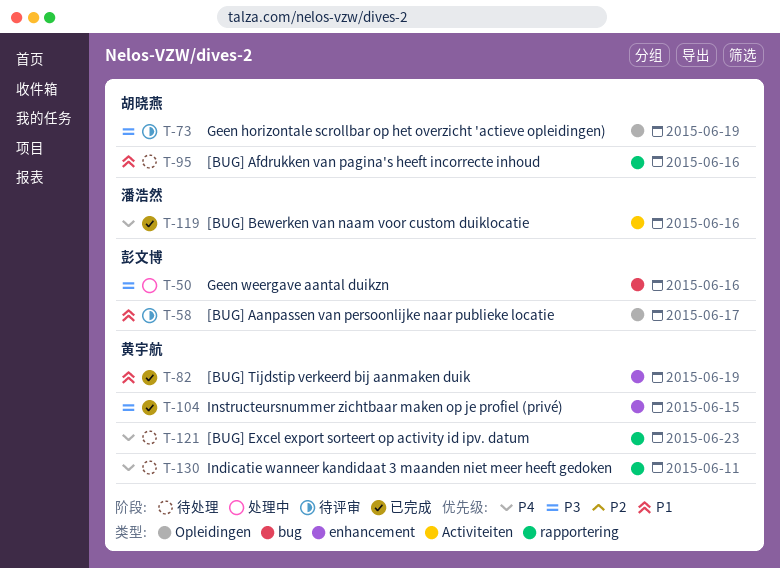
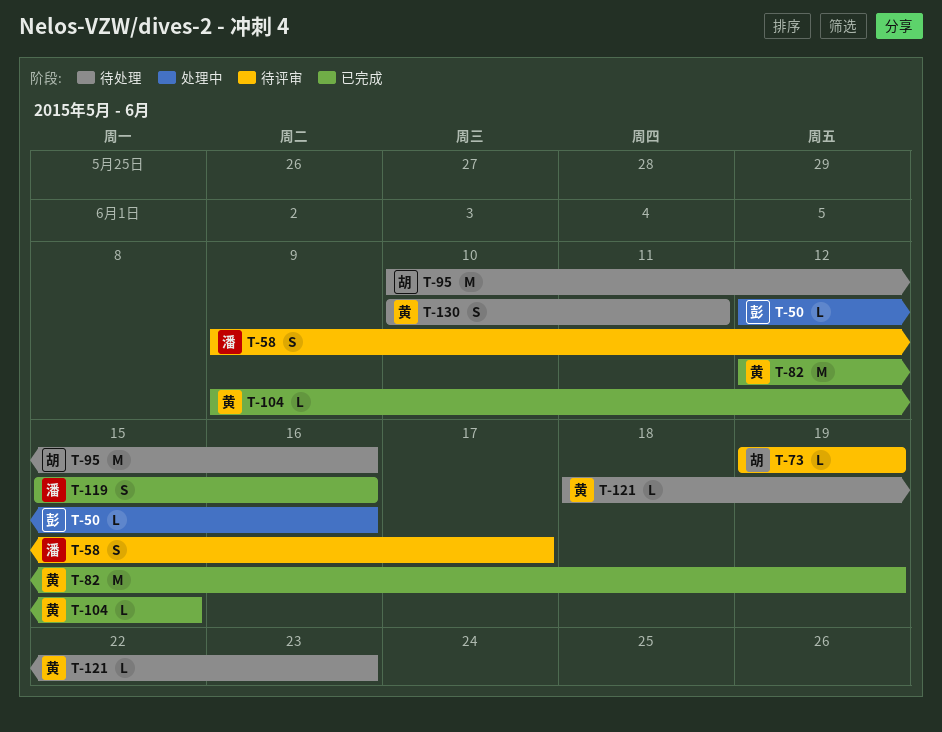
T-58, owner: 彭文博 -> 潘浩然

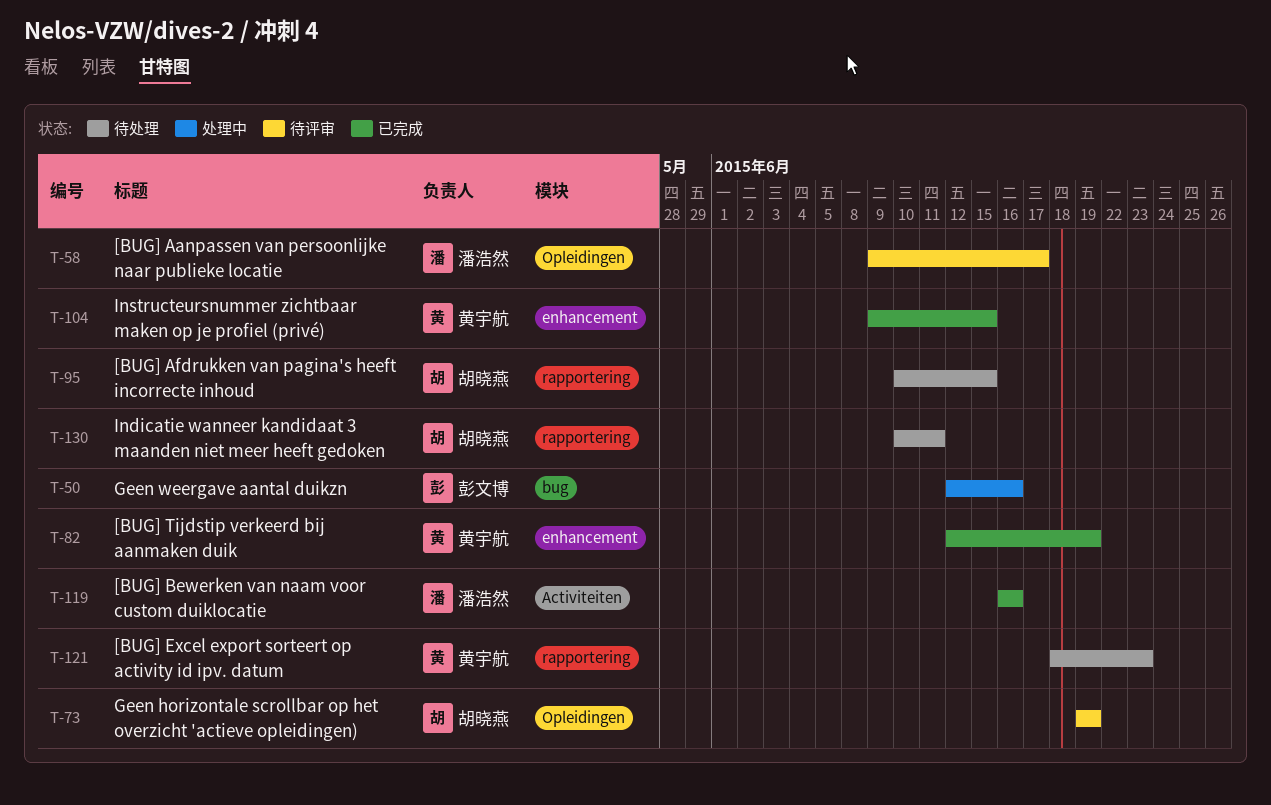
T-95, due: Jun 16 -> Jun 15
T-119, start: Jun 15 -> Jun 16
T-130, owner: 黄宇航 -> 胡晓燕

